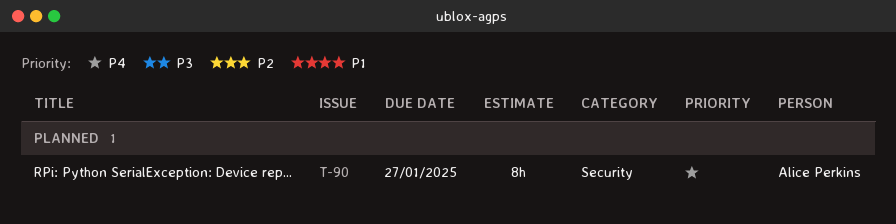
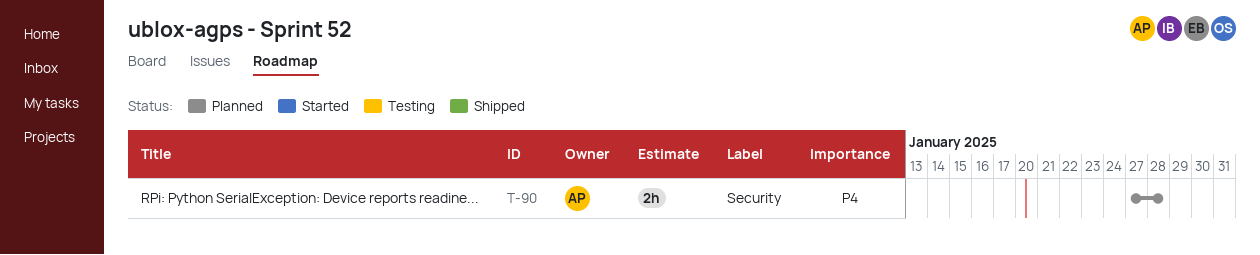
T-90, estimate: 8h -> 2h
T-90, due: Jan 27 -> Jan 28

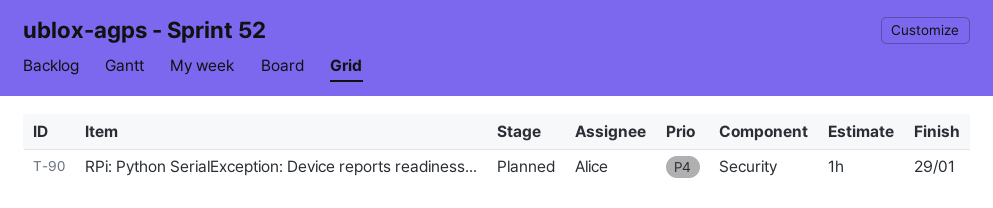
T-90, estimate: 2h -> 1h
T-90, due: Jan 28 -> Jan 29

